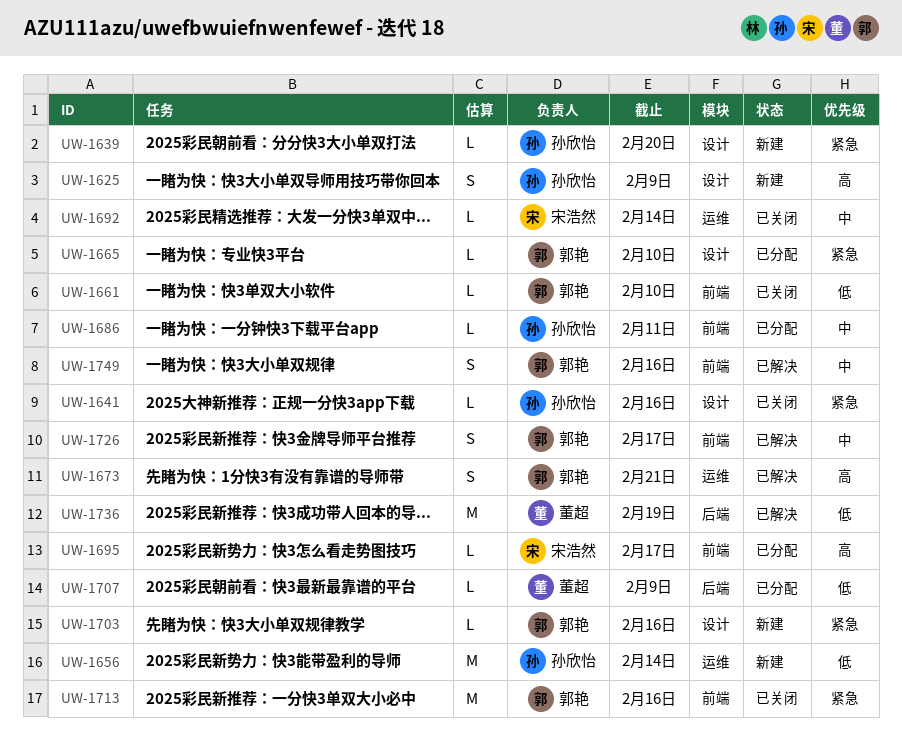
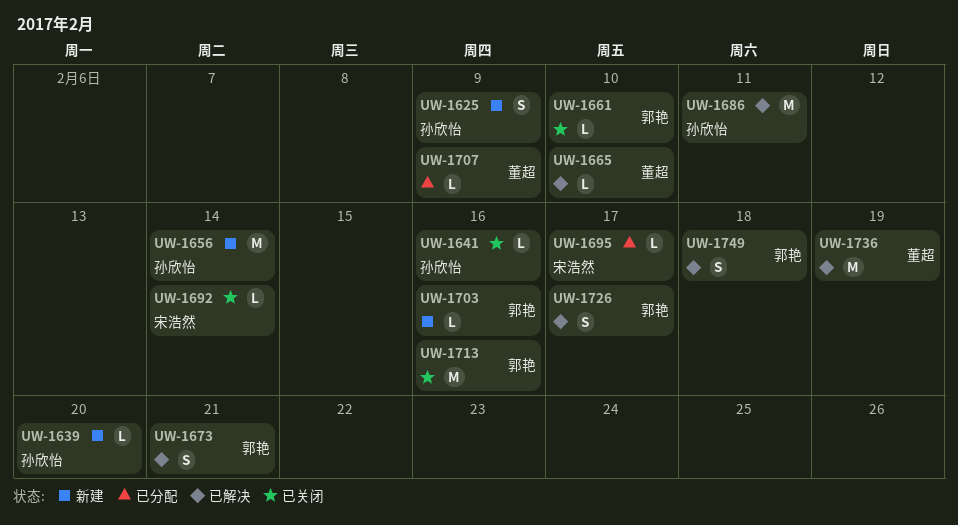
UW-1665, status: 已分配 -> 已解决
UW-1665, owner: 郭艳 -> 董超
UW-1686, status: 已分配 -> 已解决
UW-1686, estimate: L -> M
UW-1749, due: Feb 16 -> Feb 18

